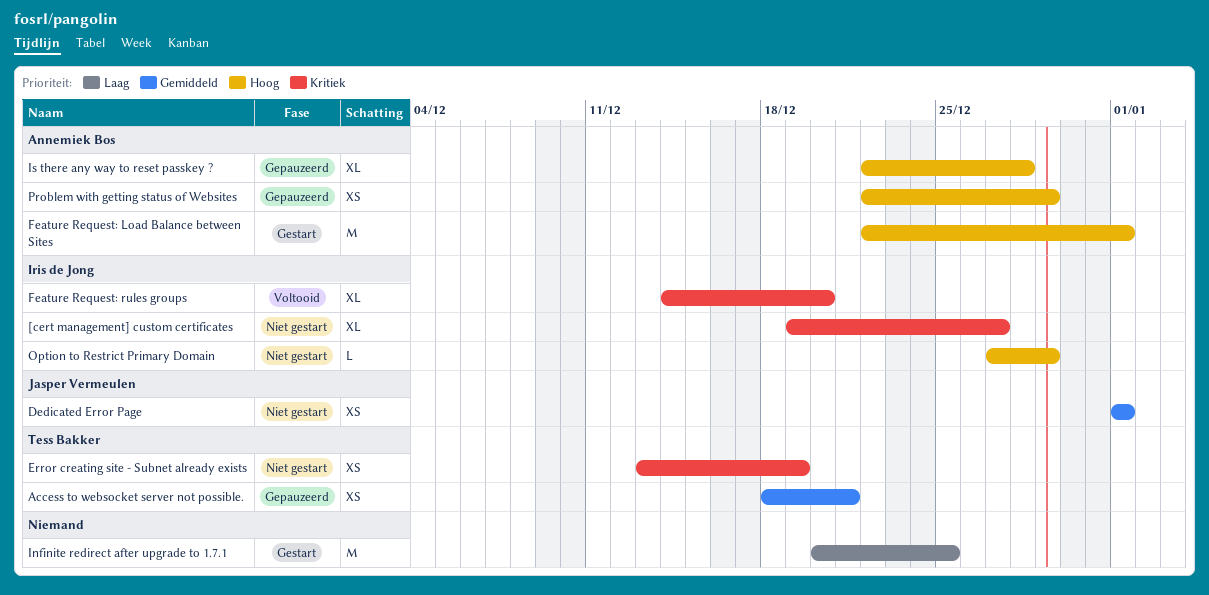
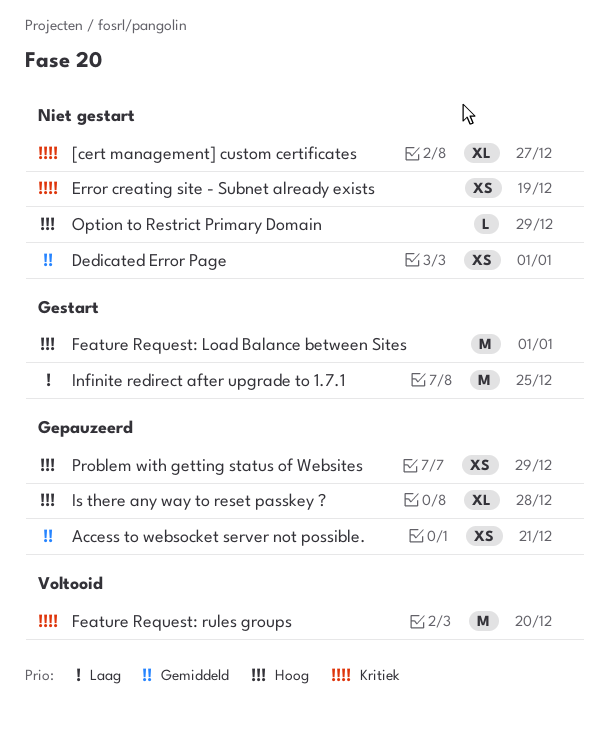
Feature Request: rules groups, estimate: XL -> M

